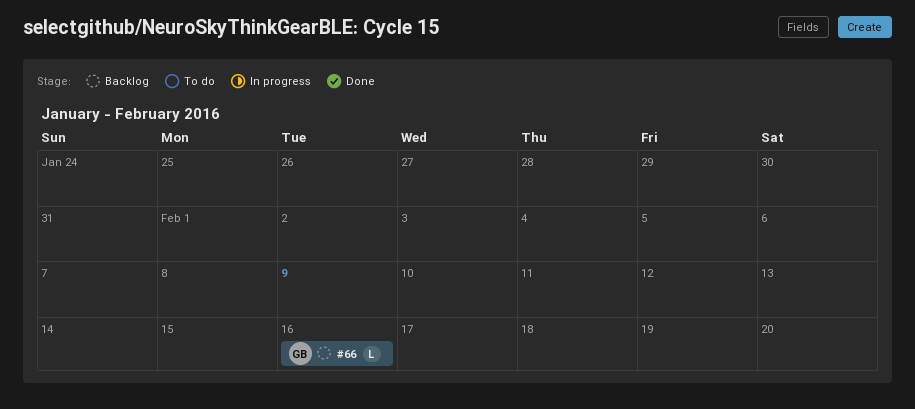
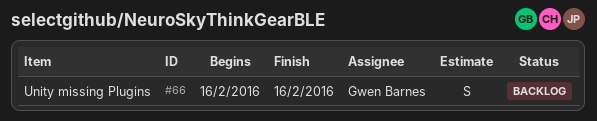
#66, estimate: L -> S

